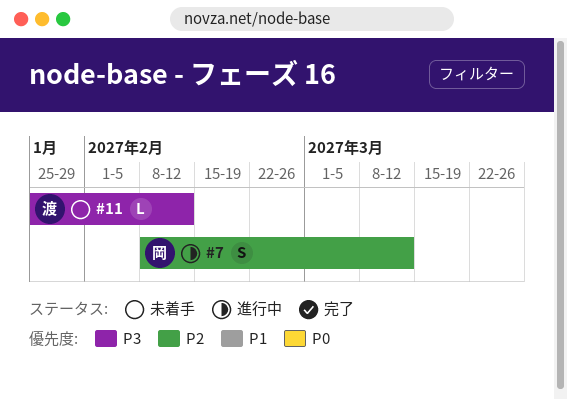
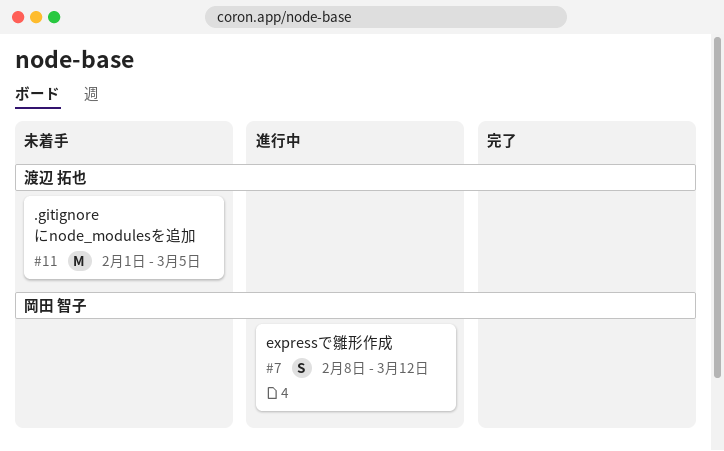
#11, estimate: L -> M
#11, start: Jan 25 -> Feb 1
#11, due: Feb 12 -> Mar 5

